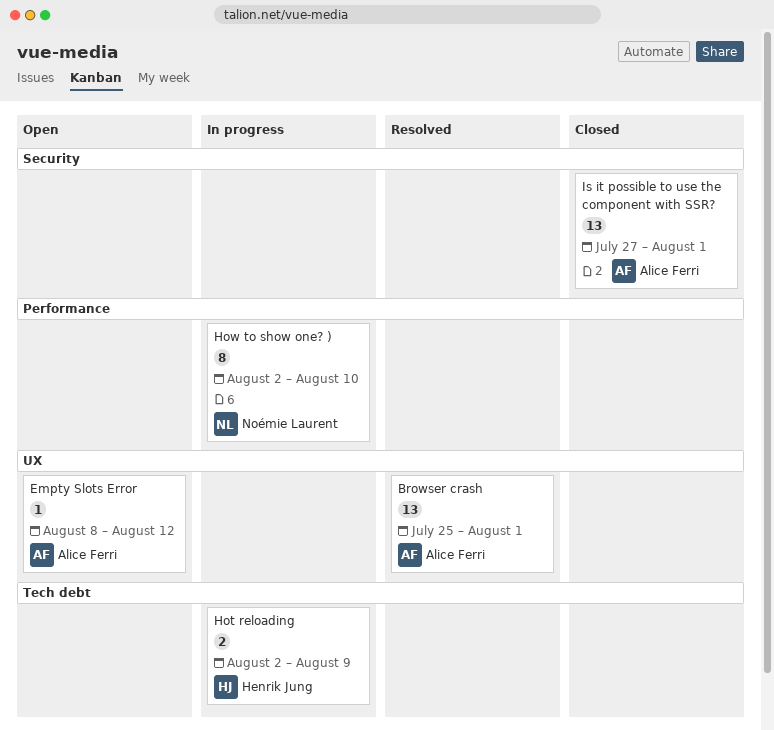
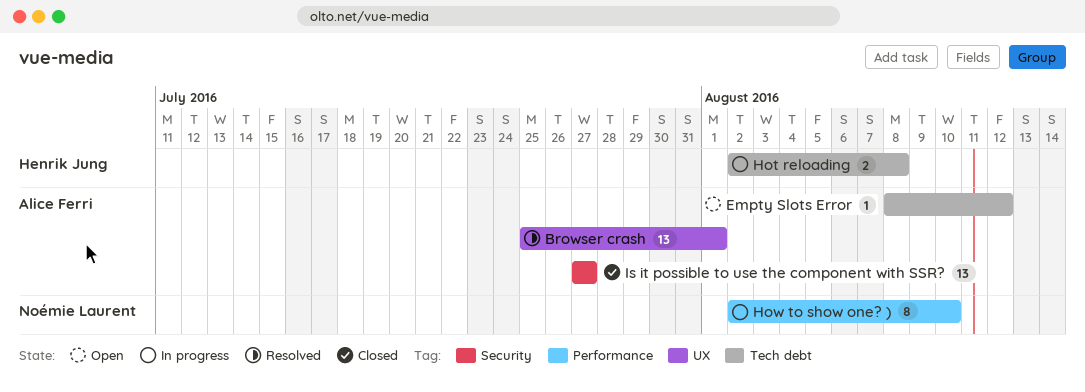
Empty Slots Error, label: UX -> Tech debt
Hot reloading, due: Aug 9 -> Aug 8
Is it possible to use the component with SSR?, due: Aug 1 -> Jul 27

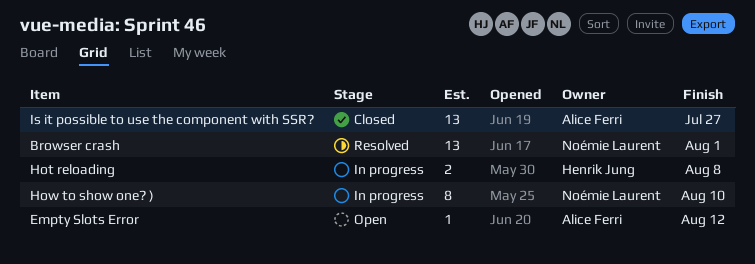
Browser crash, owner: Alice Ferri -> Noémie Laurent

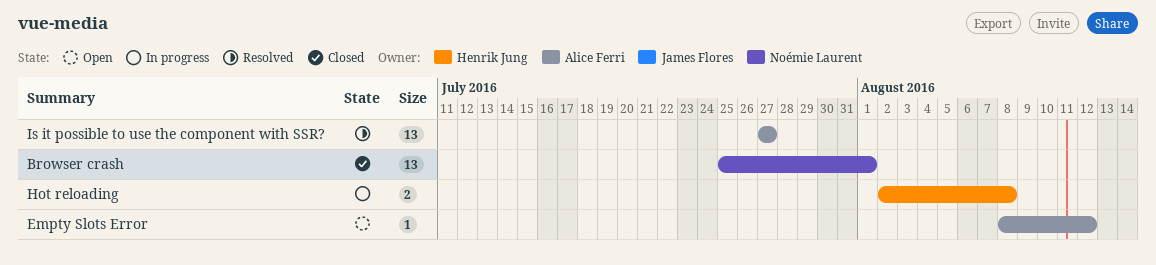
Browser crash, status: Resolved -> Closed
How to show one? ): present -> none
Is it possible to use the component with SSR?, status: Closed -> Resolved

